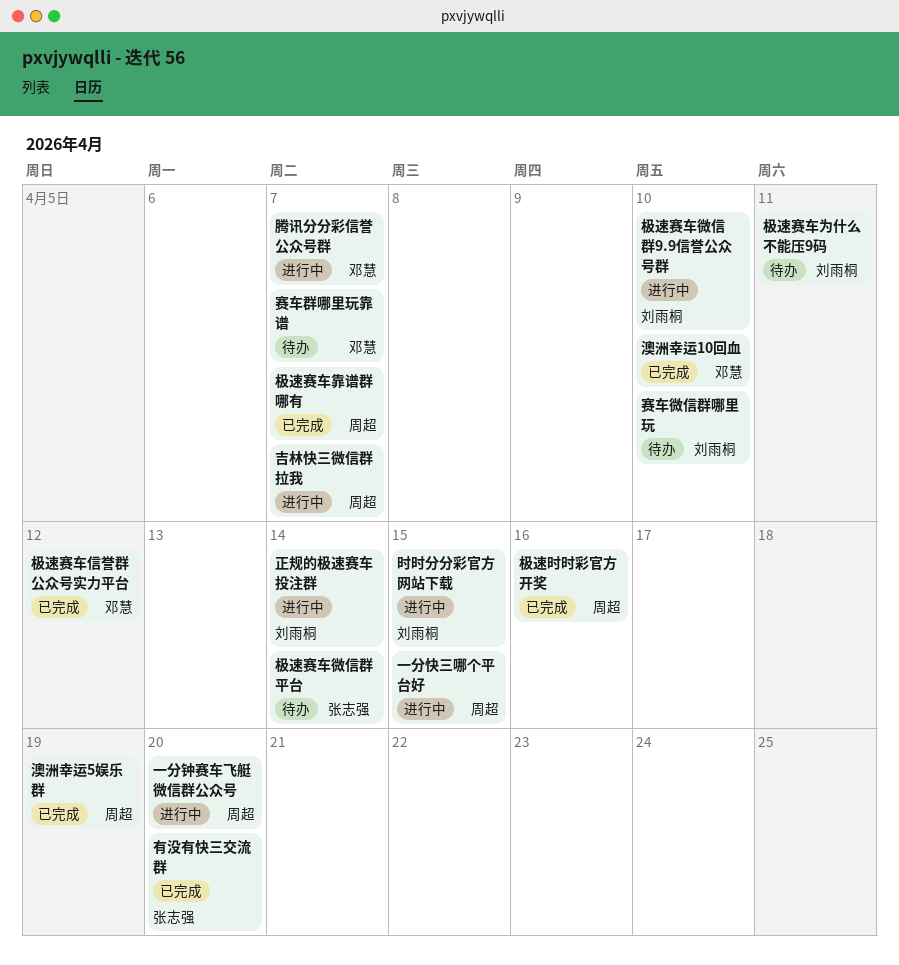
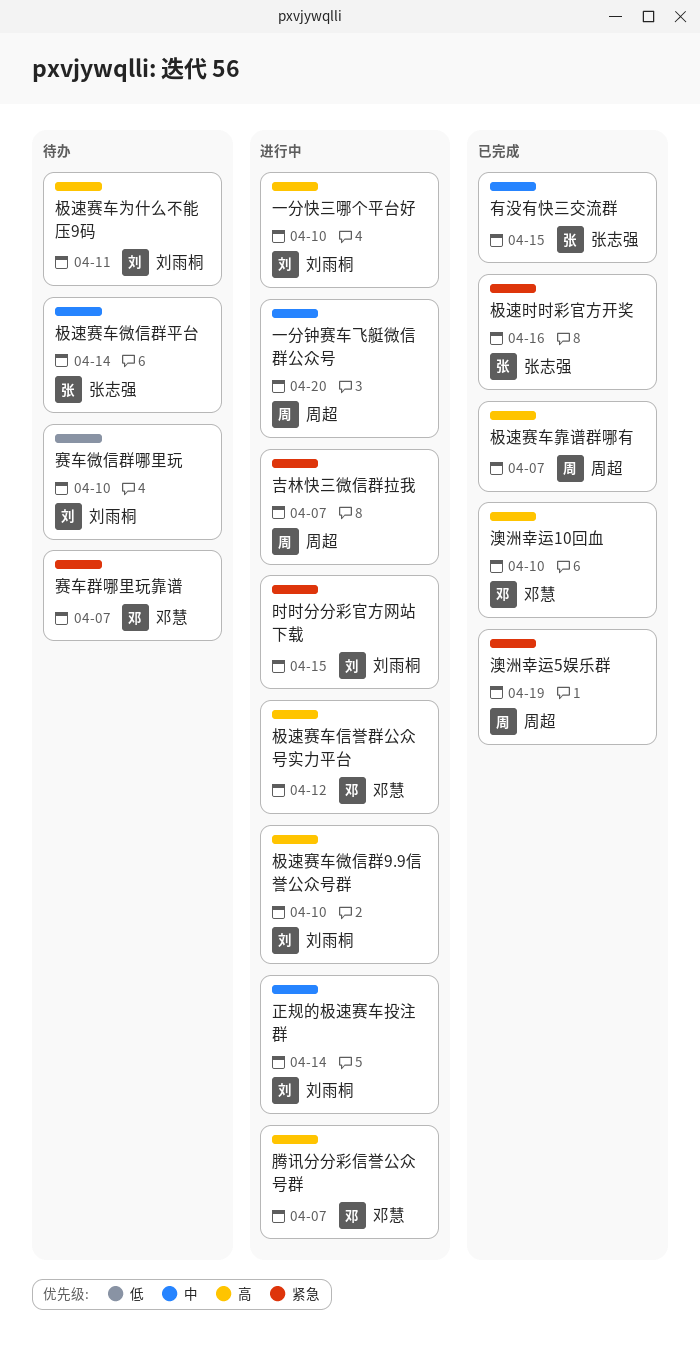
一分快三哪个平台好, owner: 周超 -> 刘雨桐
一分快三哪个平台好, due: Apr 15 -> Apr 10
有没有快三交流群, due: Apr 20 -> Apr 15
极速时时彩官方开奖, owner: 周超 -> 张志强
极速赛车信誉群公众号实力平台, status: 已完成 -> 进行中

